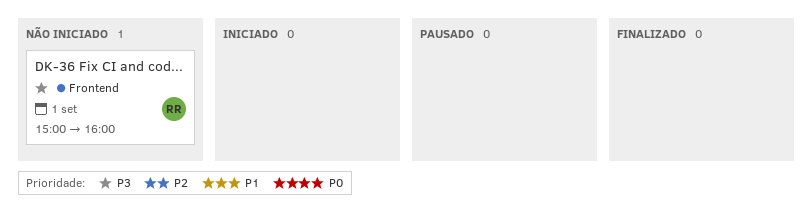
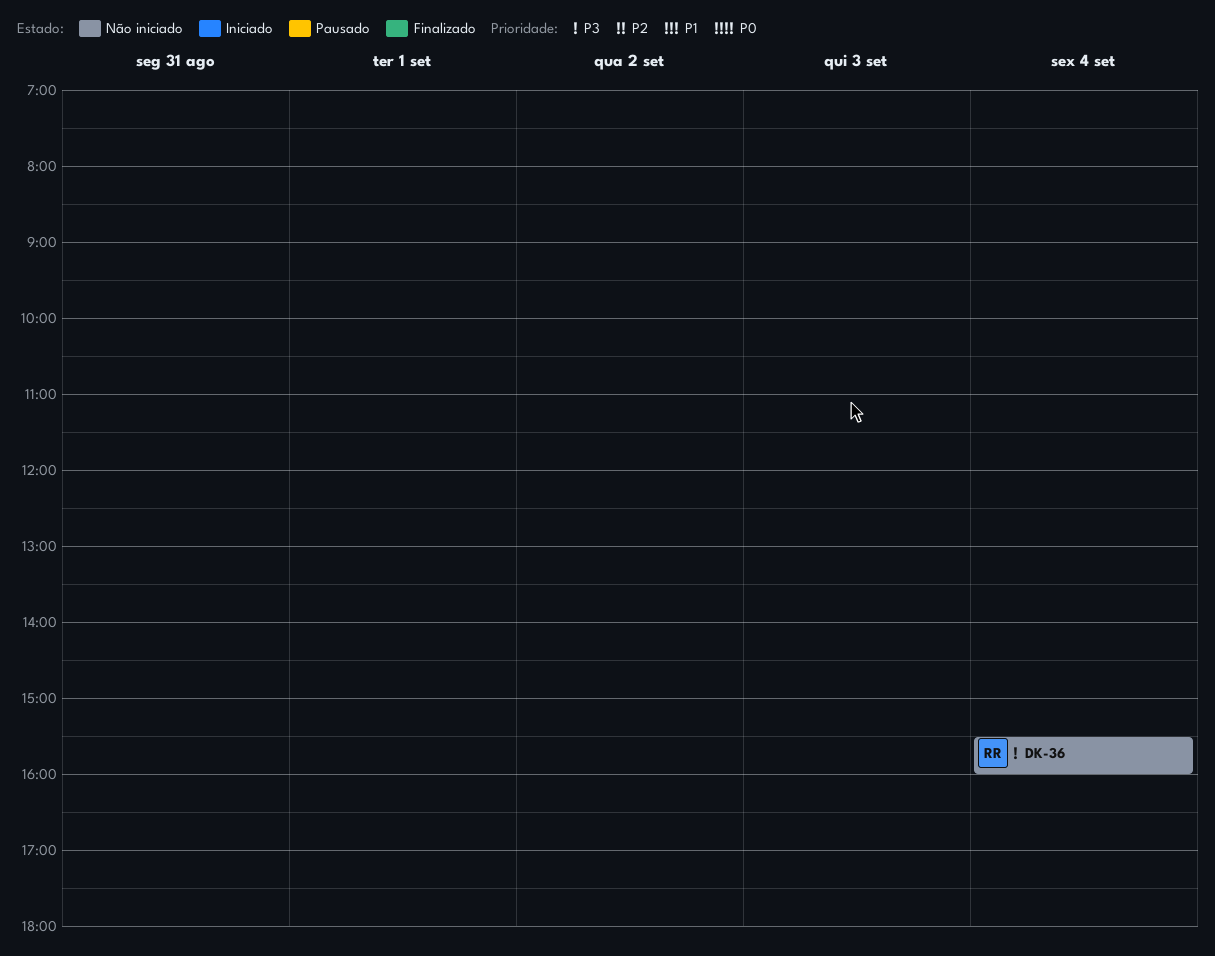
DK-36, day: Sep 1 -> Sep 4
DK-36, begins: 15:00 -> 15:30

